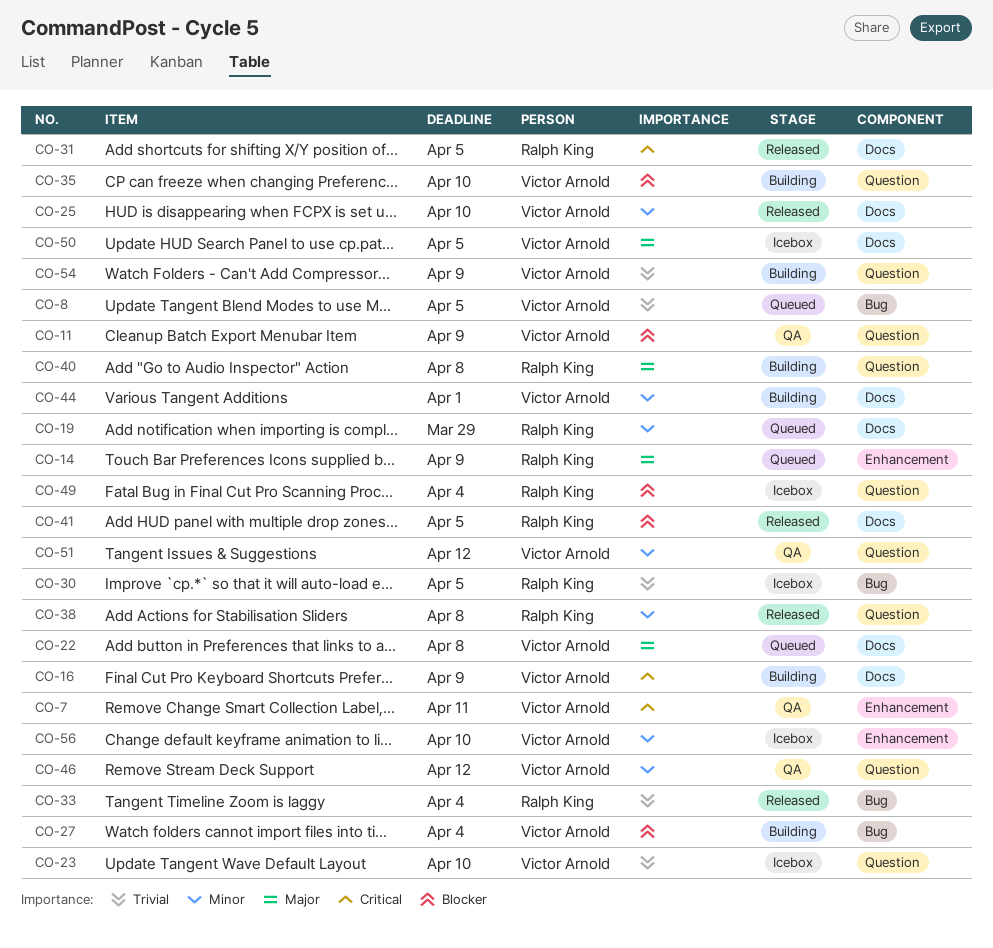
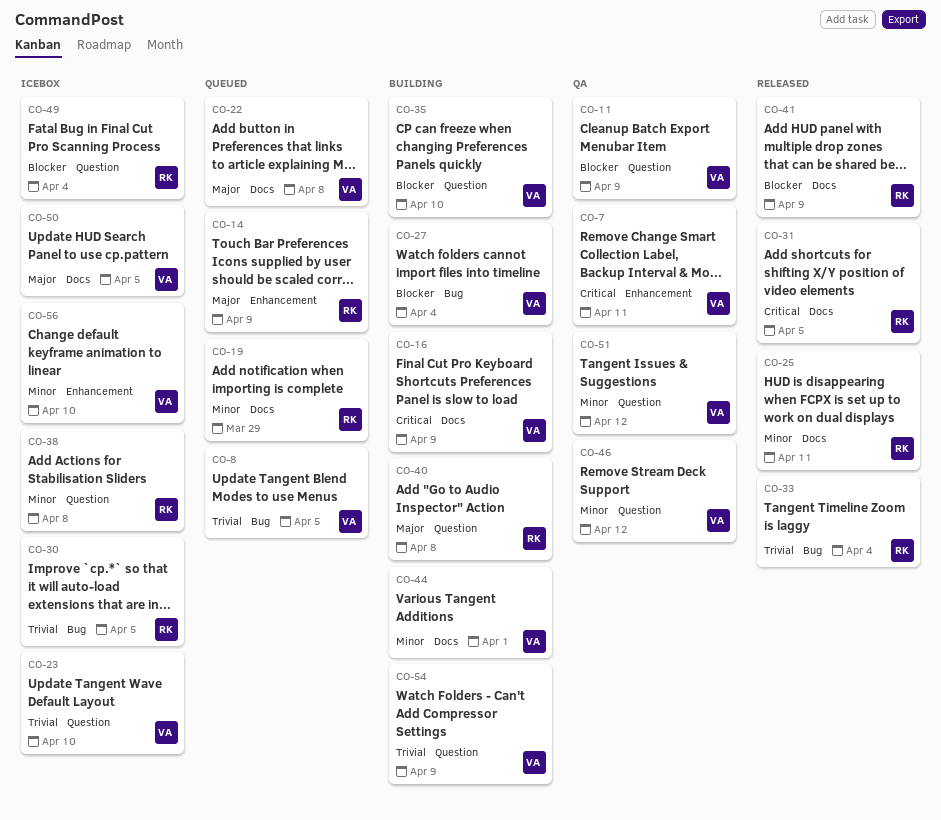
CO-25, owner: Victor Arnold -> Ralph King
CO-25, due: Apr 10 -> Apr 11
CO-38, status: Released -> Icebox
CO-41, due: Apr 5 -> Apr 9

